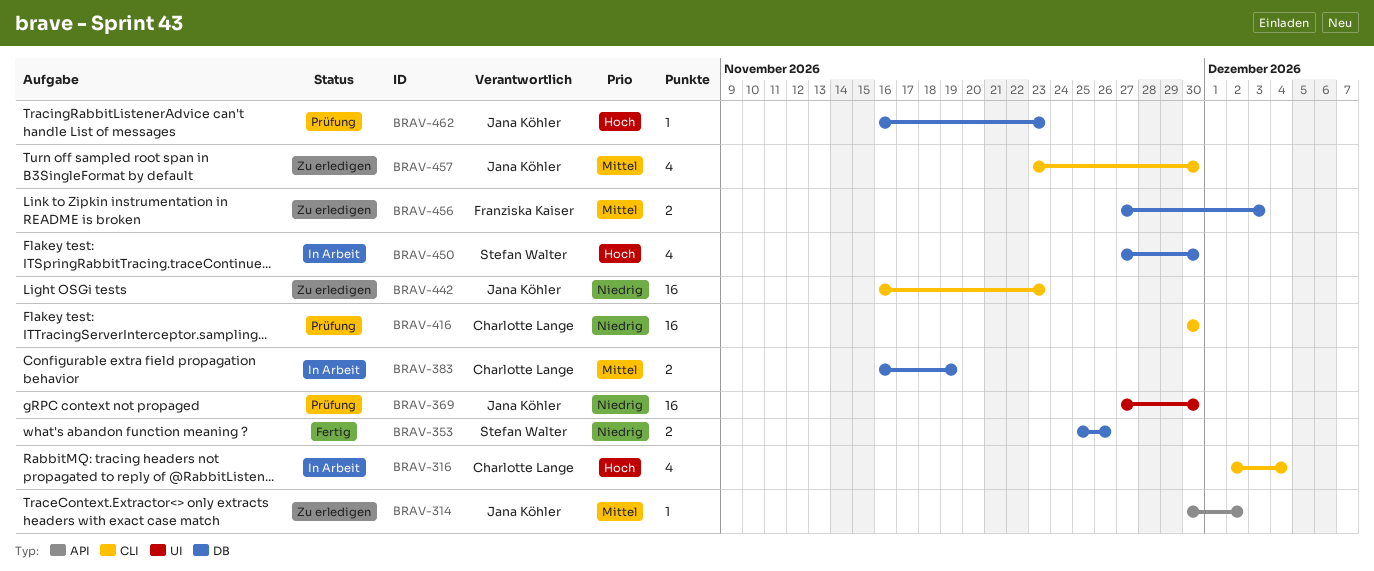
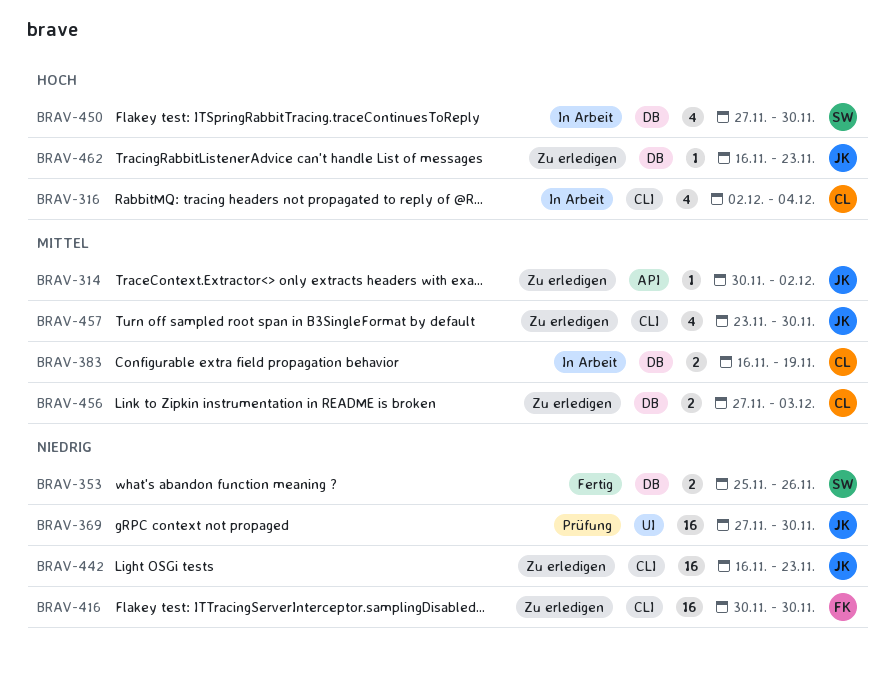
BRAV-416, status: Prüfung -> Zu erledigen
BRAV-416, owner: Charlotte Lange -> Franziska Kaiser
BRAV-456, owner: Franziska Kaiser -> Charlotte Lange
BRAV-462, status: Prüfung -> Zu erledigen

